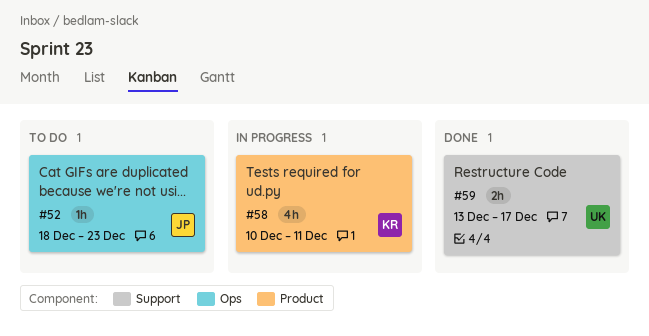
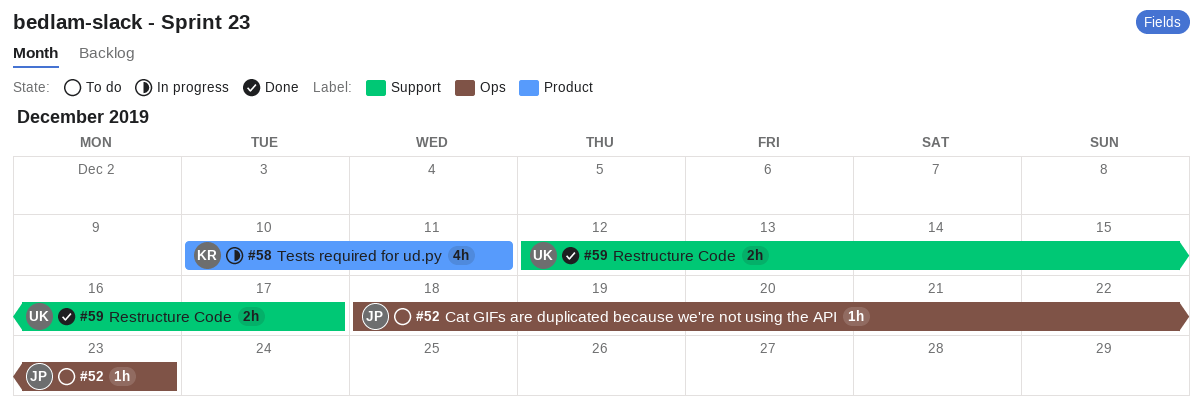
#59, start: Dec 13 -> Dec 12

